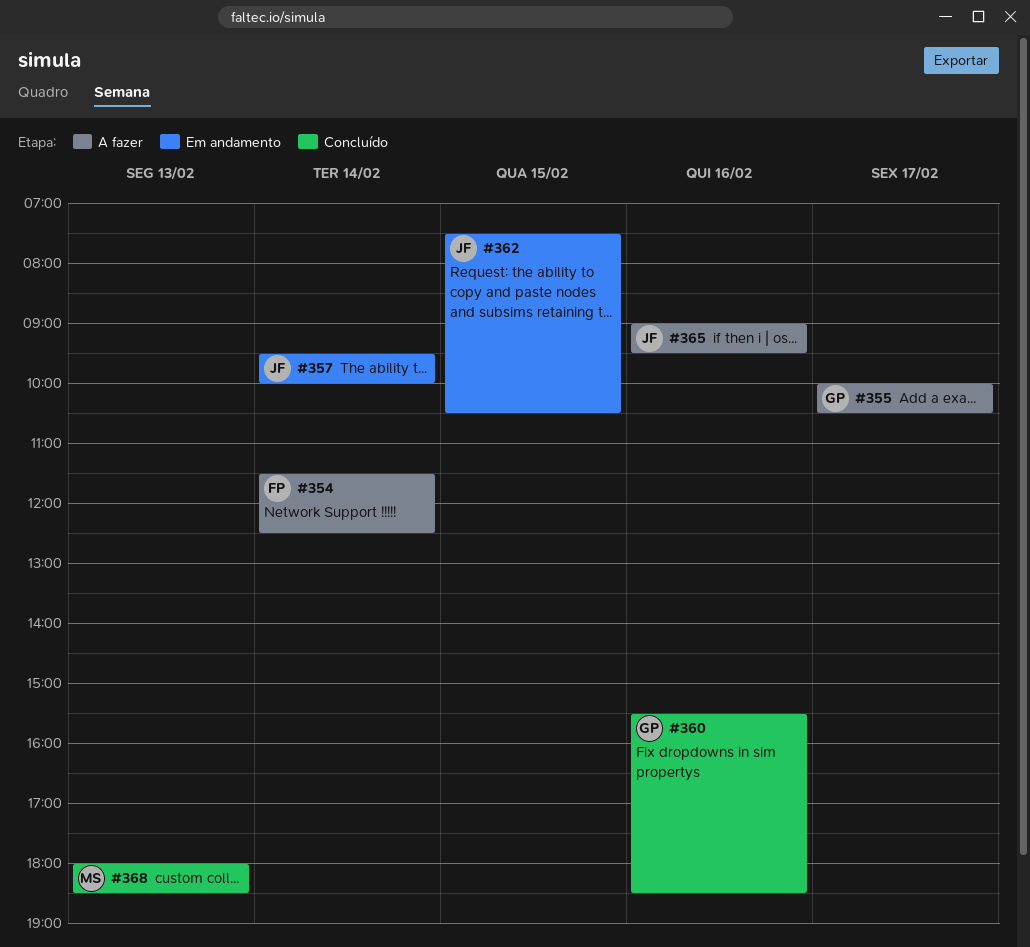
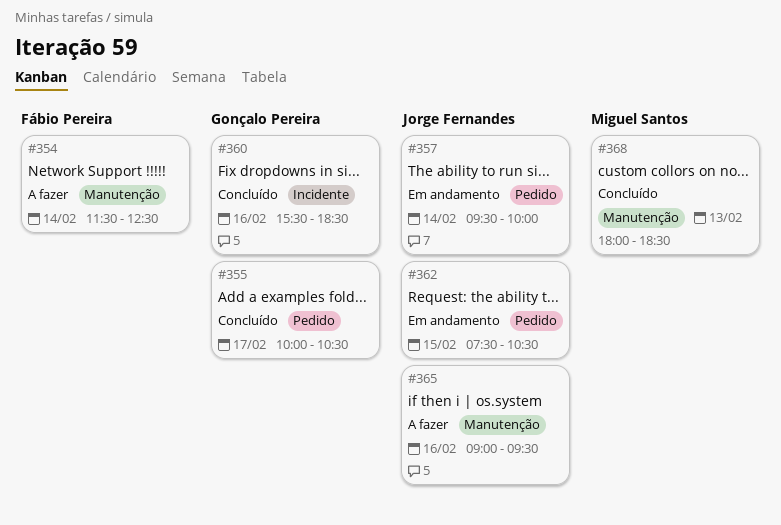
#355, status: A fazer -> Concluído

